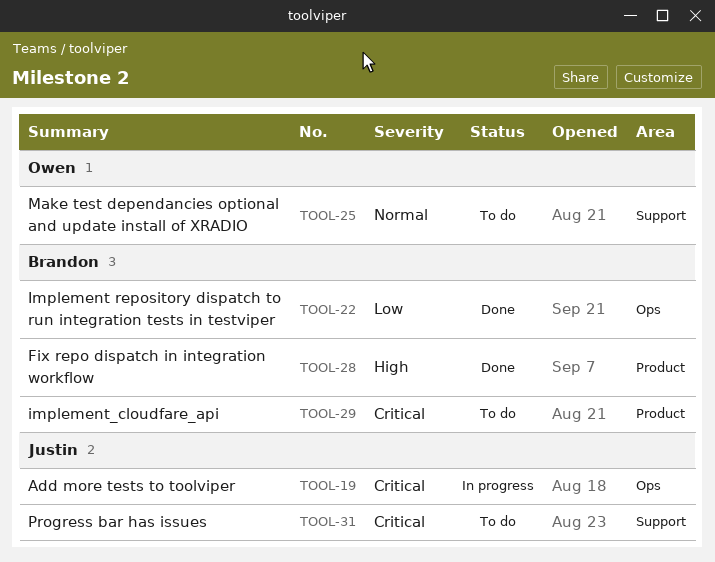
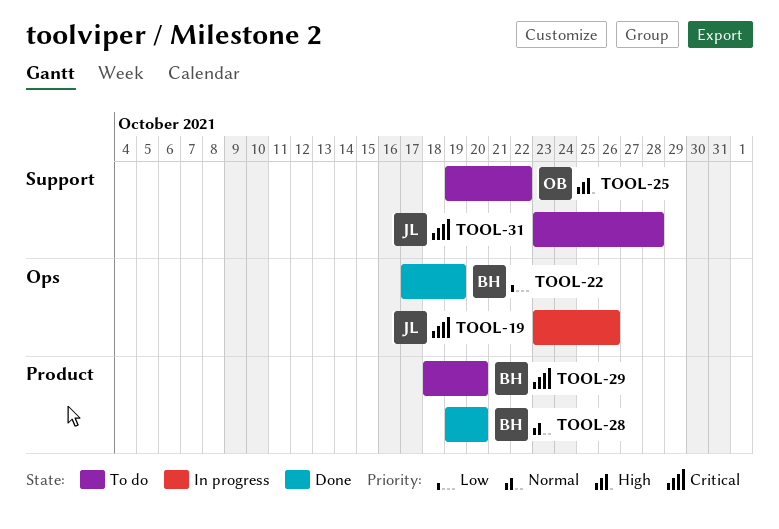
TOOL-25, priority: Normal -> High
TOOL-28, priority: High -> Normal

